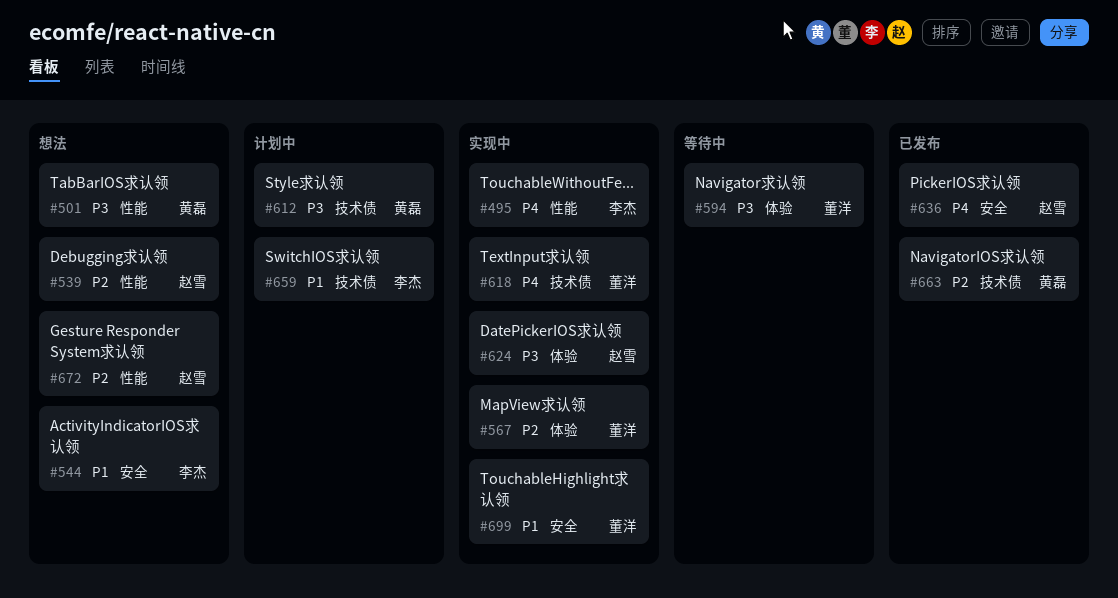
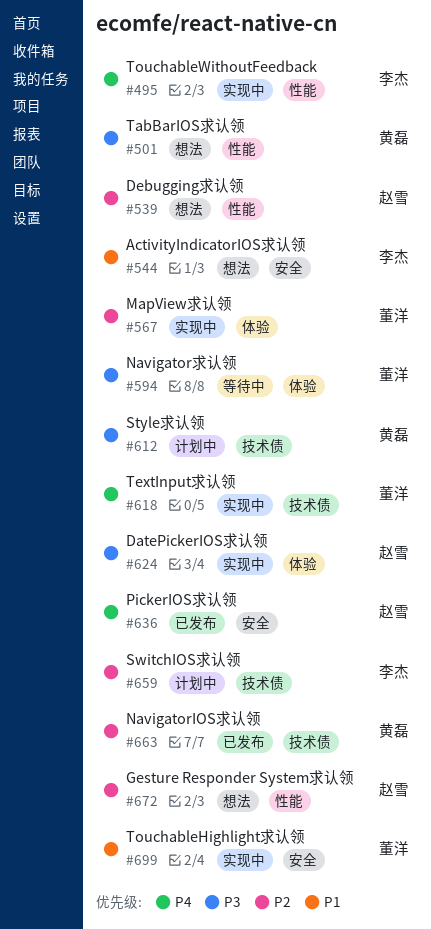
#659, priority: P1 -> P2

